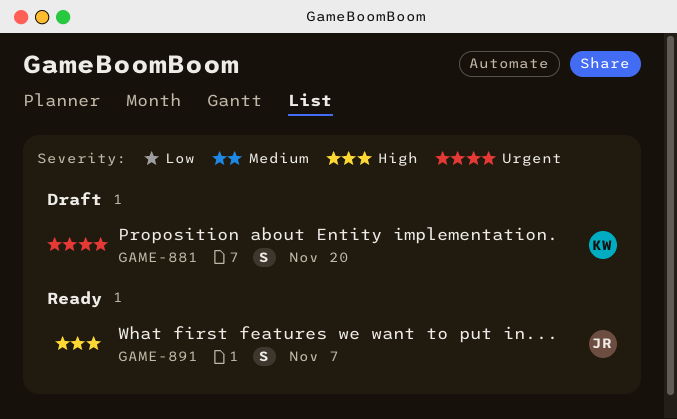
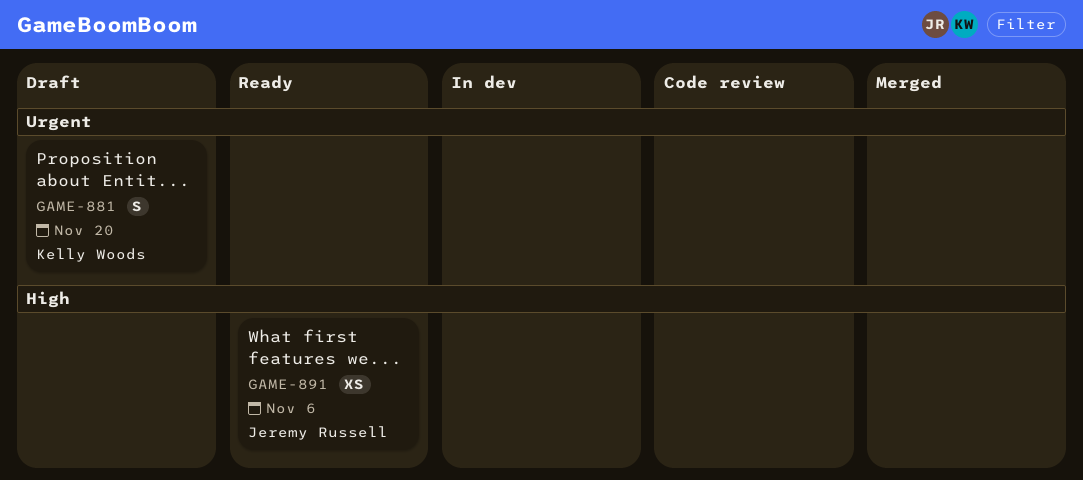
GAME-891, estimate: S -> XS
GAME-891, due: Nov 7 -> Nov 6

